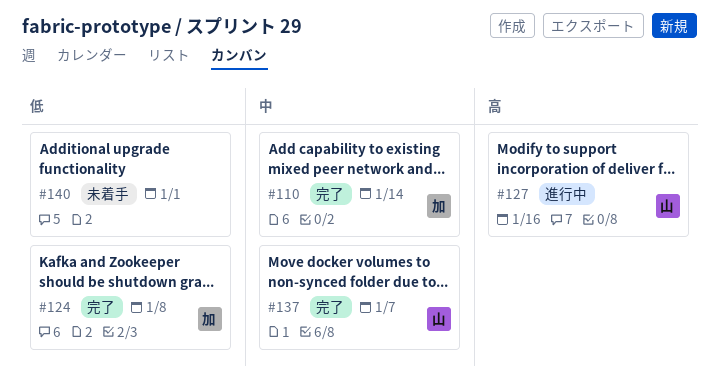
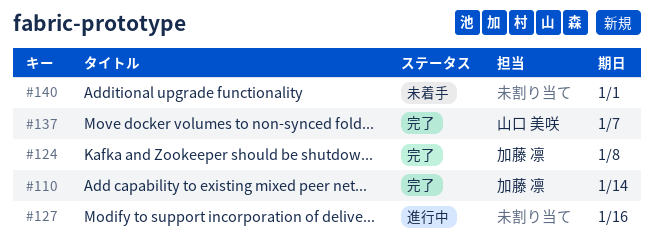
#127, owner: 山口 美咲 -> none

